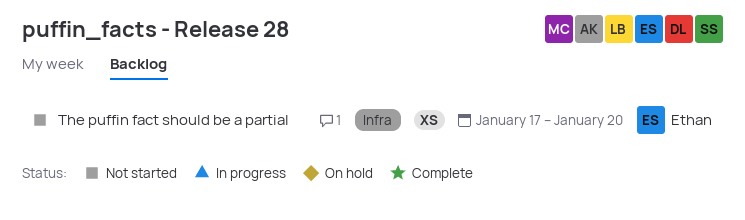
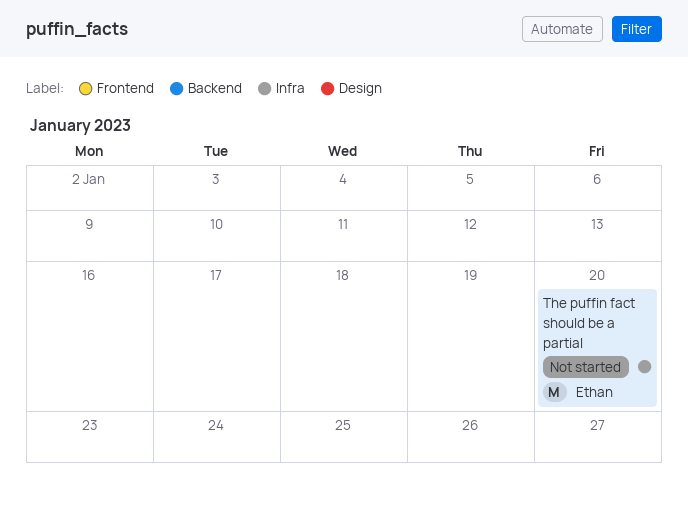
The puffin fact should be a partial, estimate: XS -> M

